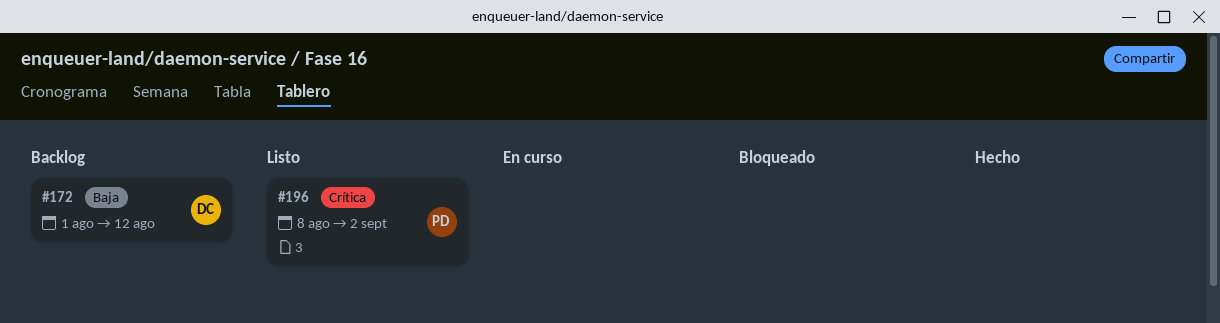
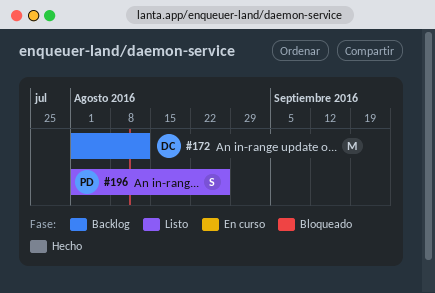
#196, start: Aug 8 -> Aug 1
#196, due: Sep 2 -> Aug 26

